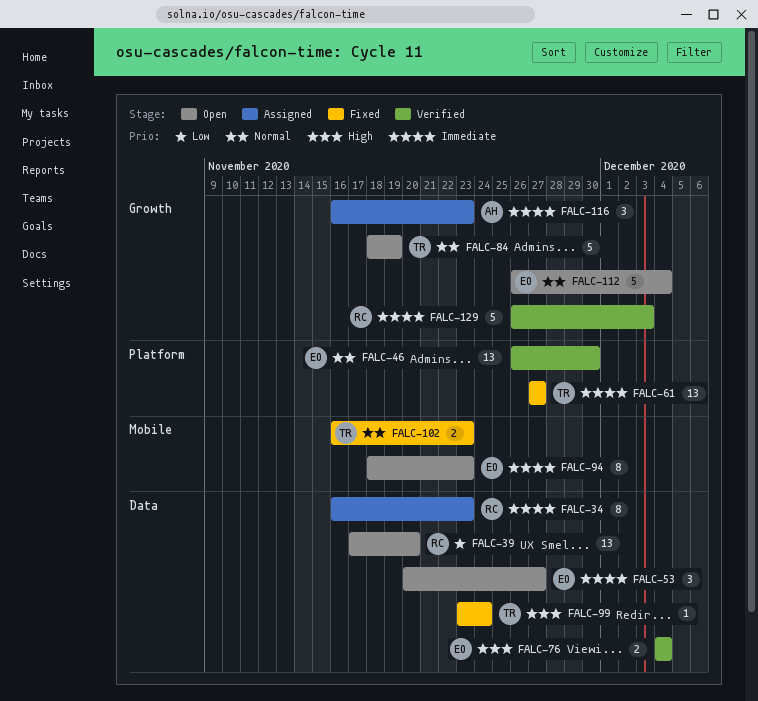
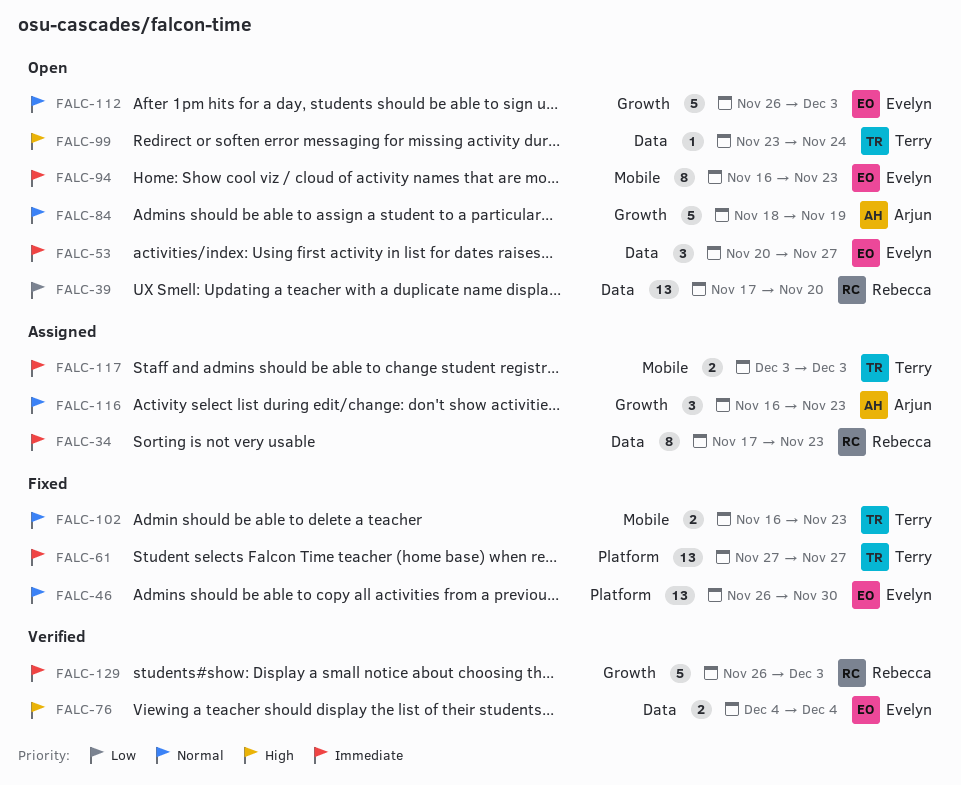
FALC-34, start: Nov 16 -> Nov 17
FALC-46, status: Verified -> Fixed
FALC-84, owner: Terry -> Arjun
FALC-94, start: Nov 18 -> Nov 16
FALC-99, status: Fixed -> Open
FALC-112, due: Dec 4 -> Dec 3
FALC-116, priority: Immediate -> Normal
FALC-117: none -> present

